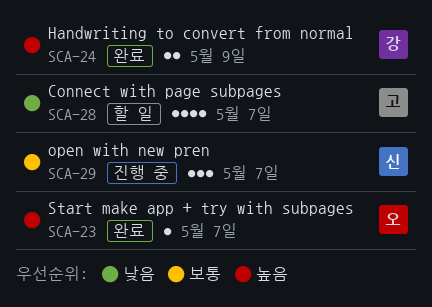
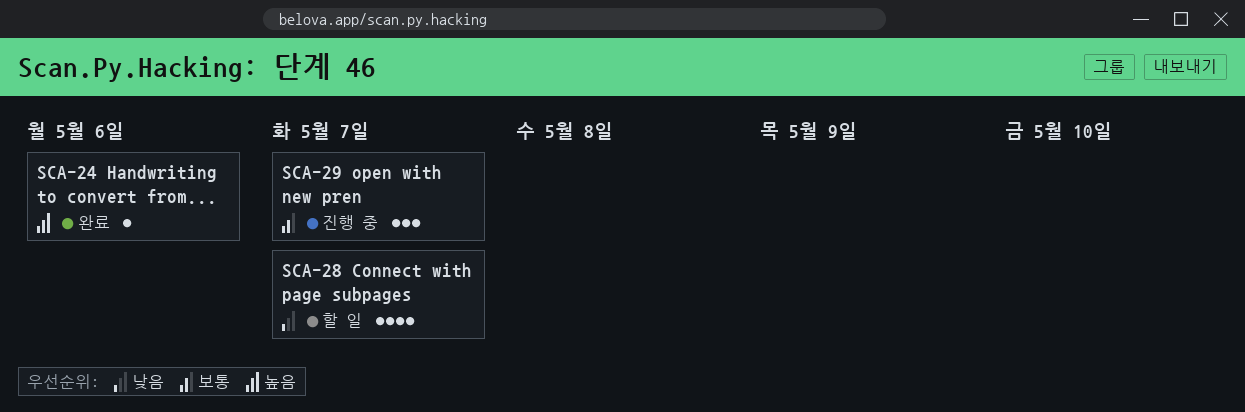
SCA-23: present -> none
SCA-24, estimate: 2 -> 1
SCA-24, due: May 9 -> May 6

